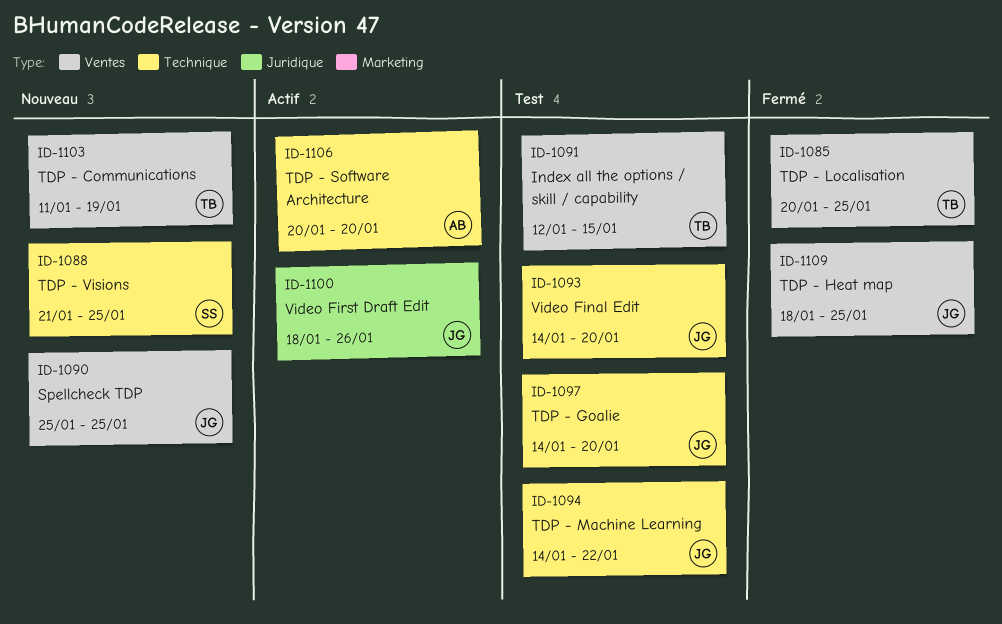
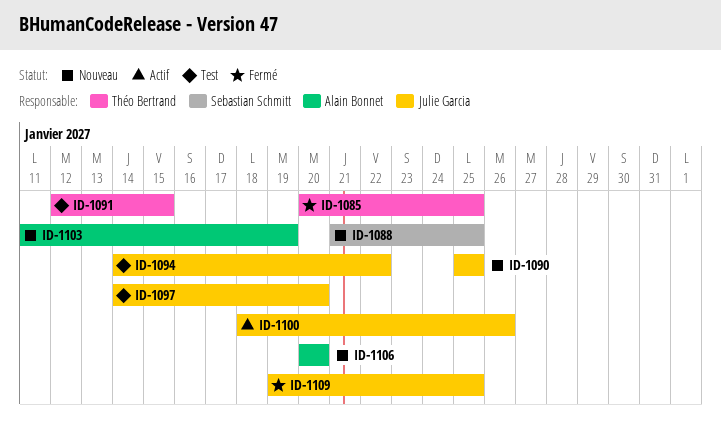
ID-1093: present -> none
ID-1103, owner: Théo Bertrand -> Alain Bonnet
ID-1106, status: Actif -> Nouveau
ID-1109, start: Jan 18 -> Jan 19

